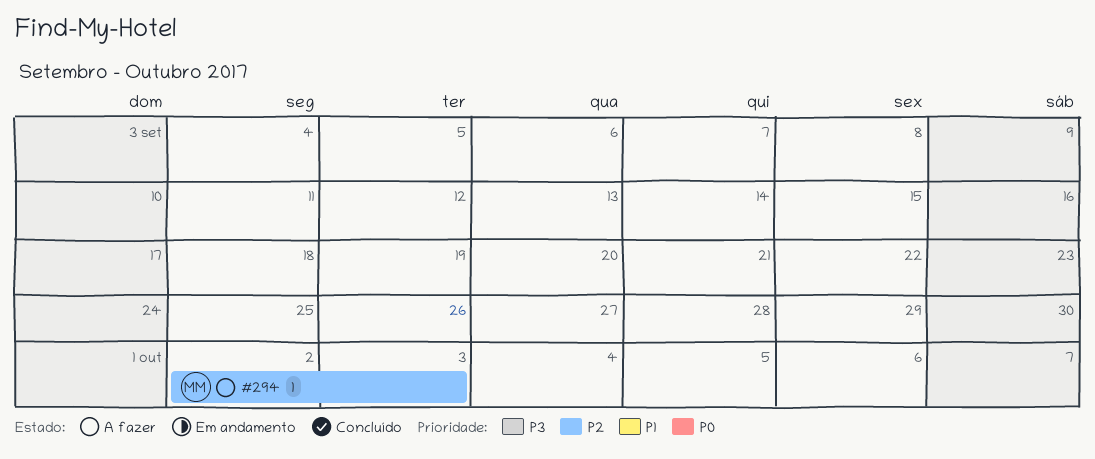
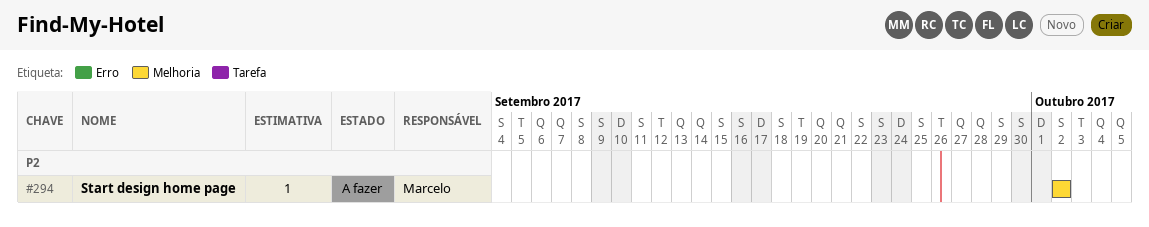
#294, due: Oct 3 -> Oct 2

